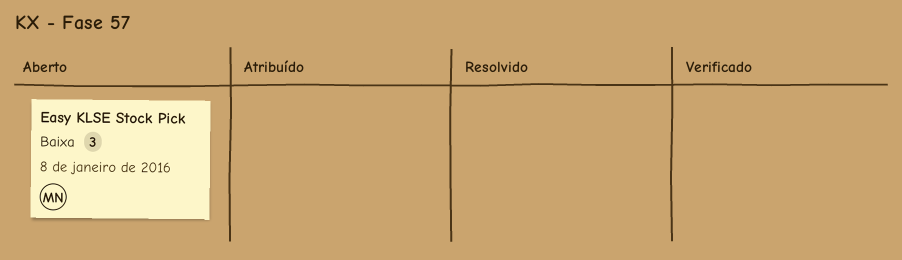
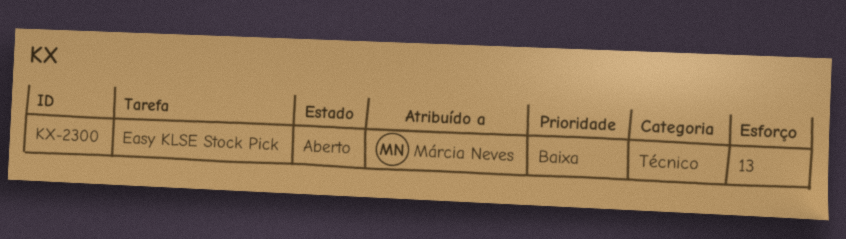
Easy KLSE Stock Pick, estimate: 3 -> 13

